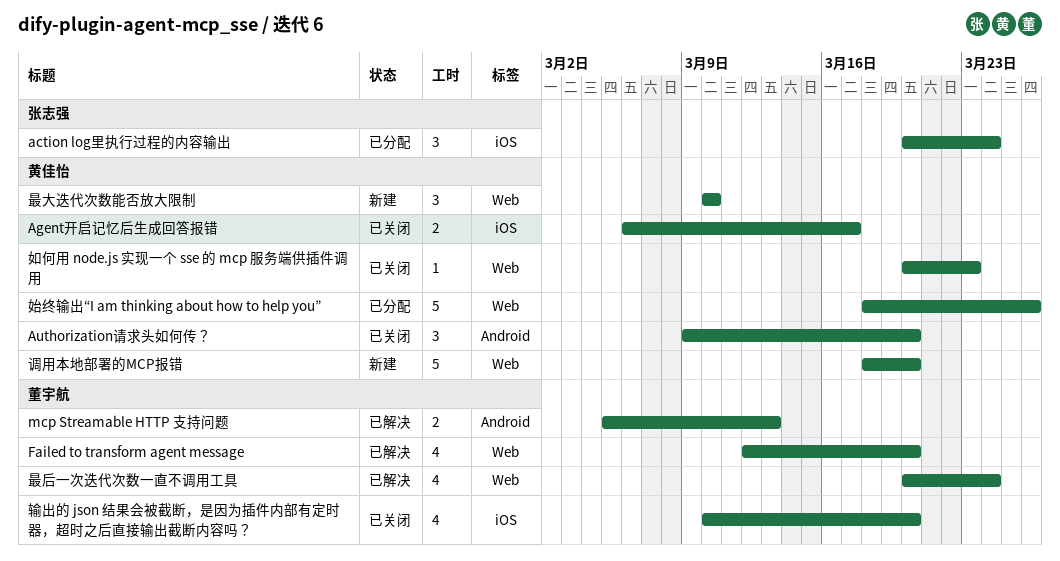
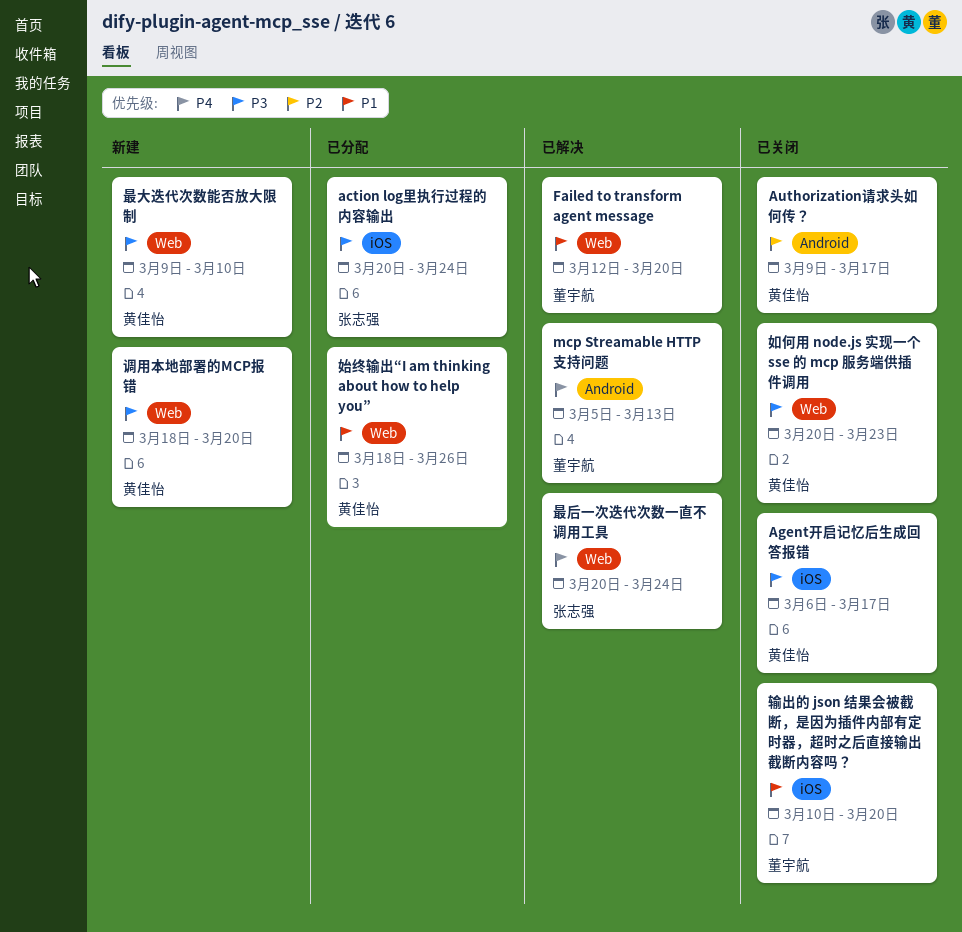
Authorization请求头如何传？, due: Mar 20 -> Mar 17
最后一次迭代次数一直不调用工具, owner: 董宇航 -> 张志强
最大迭代次数能否放大限制, start: Mar 10 -> Mar 9

